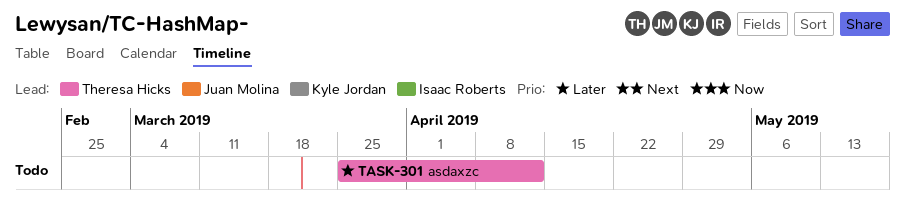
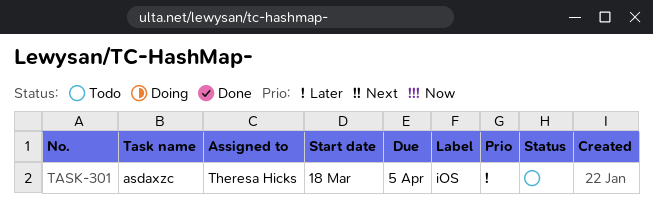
TASK-301, start: Mar 25 -> Mar 18
TASK-301, due: Apr 12 -> Apr 5

